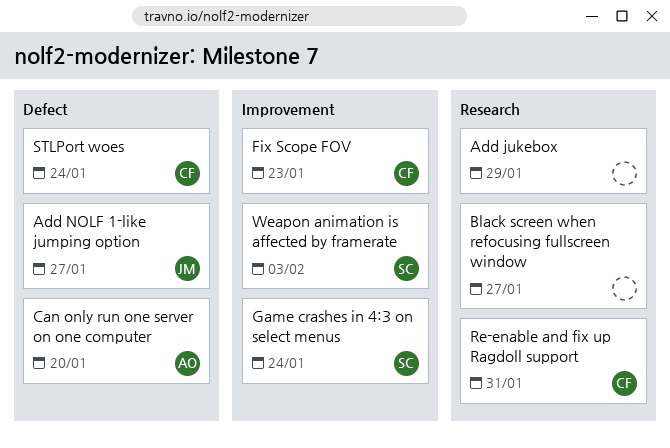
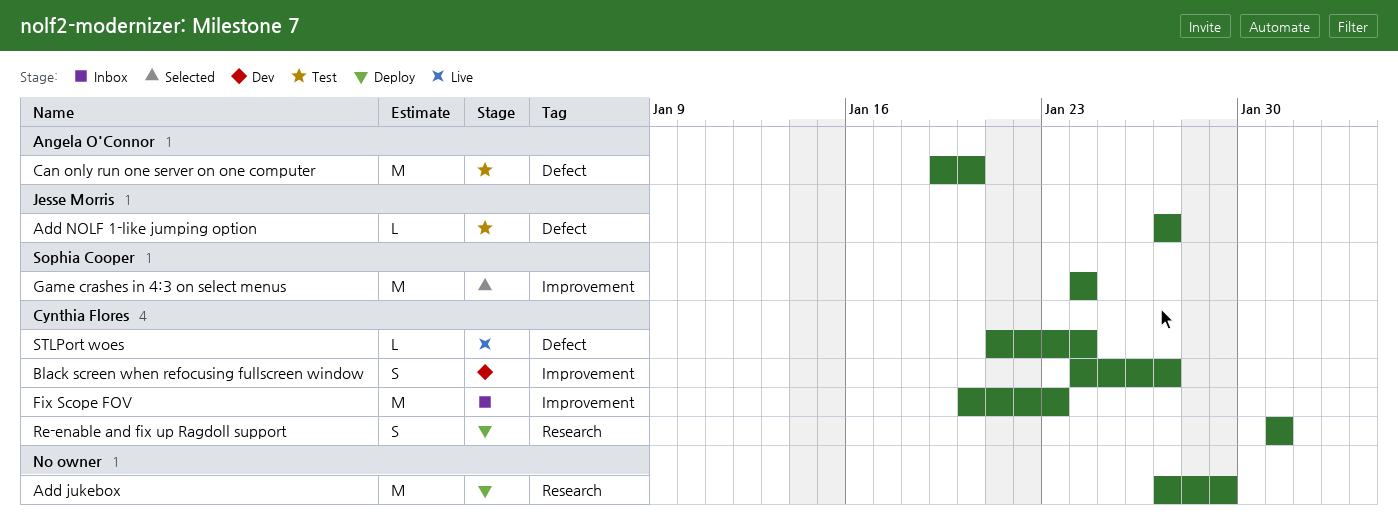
Black screen when refocusing fullscreen window, owner: none -> Cynthia Flores
Black screen when refocusing fullscreen window, label: Research -> Improvement
Weapon animation is affected by framerate: present -> none

